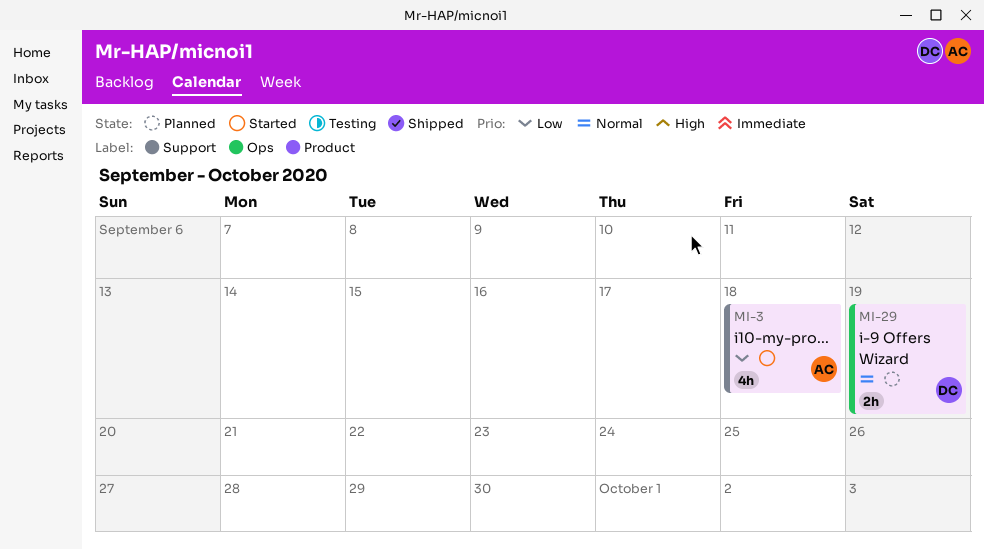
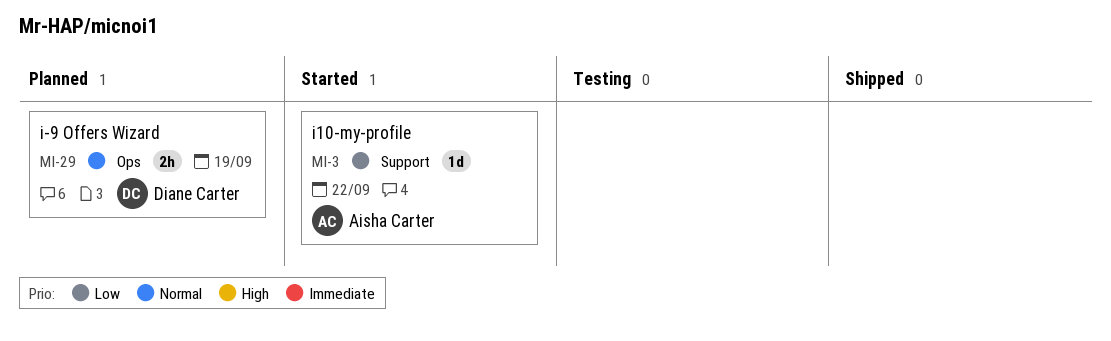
MI-3, estimate: 4h -> 1d
MI-3, due: Sep 18 -> Sep 22

